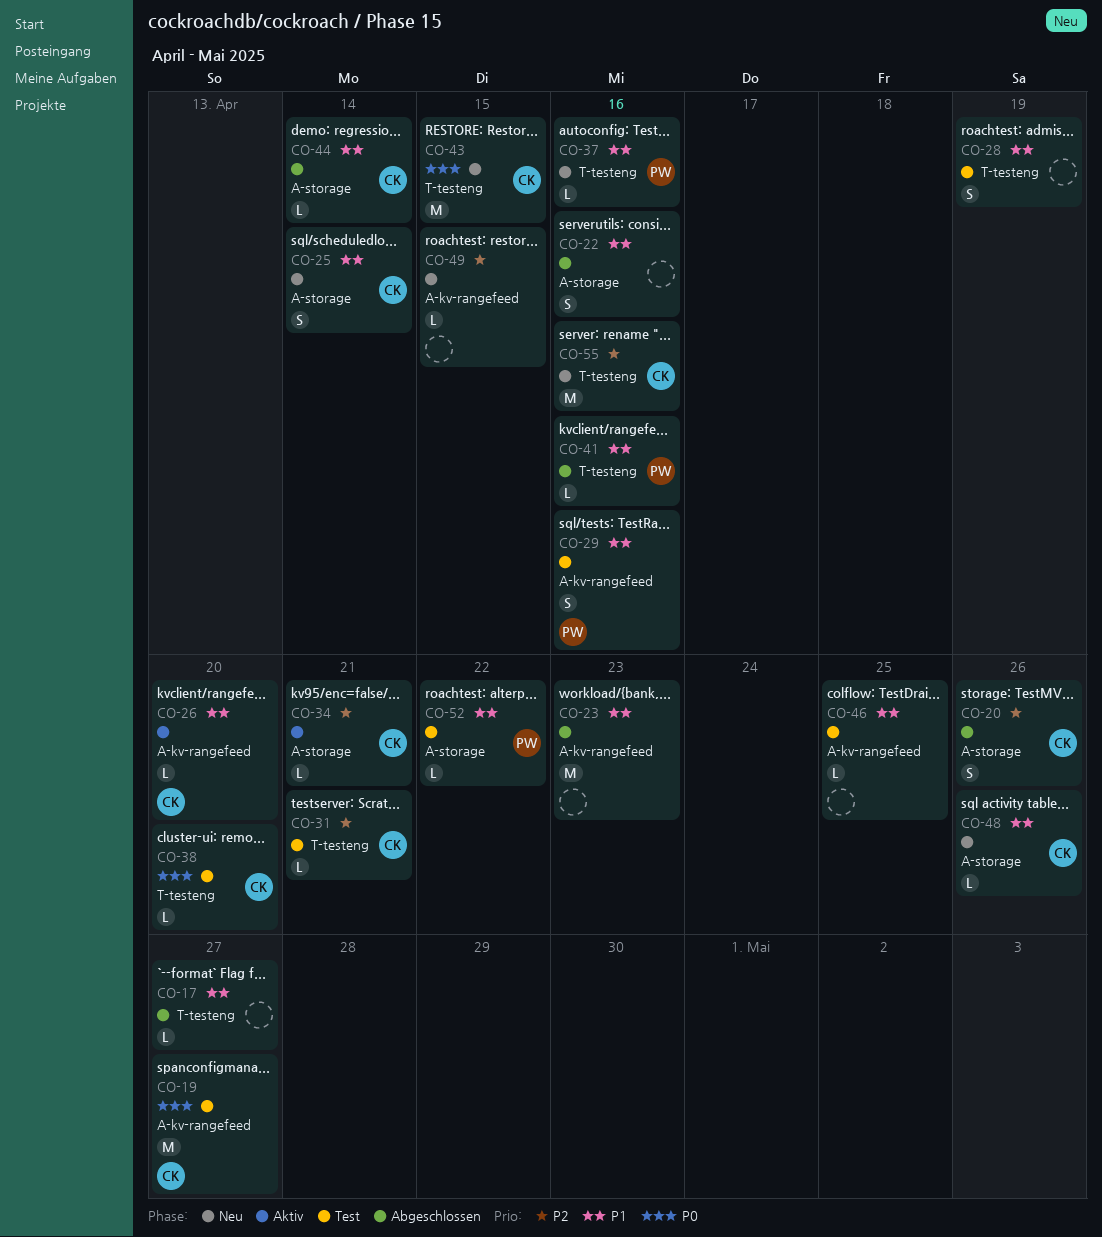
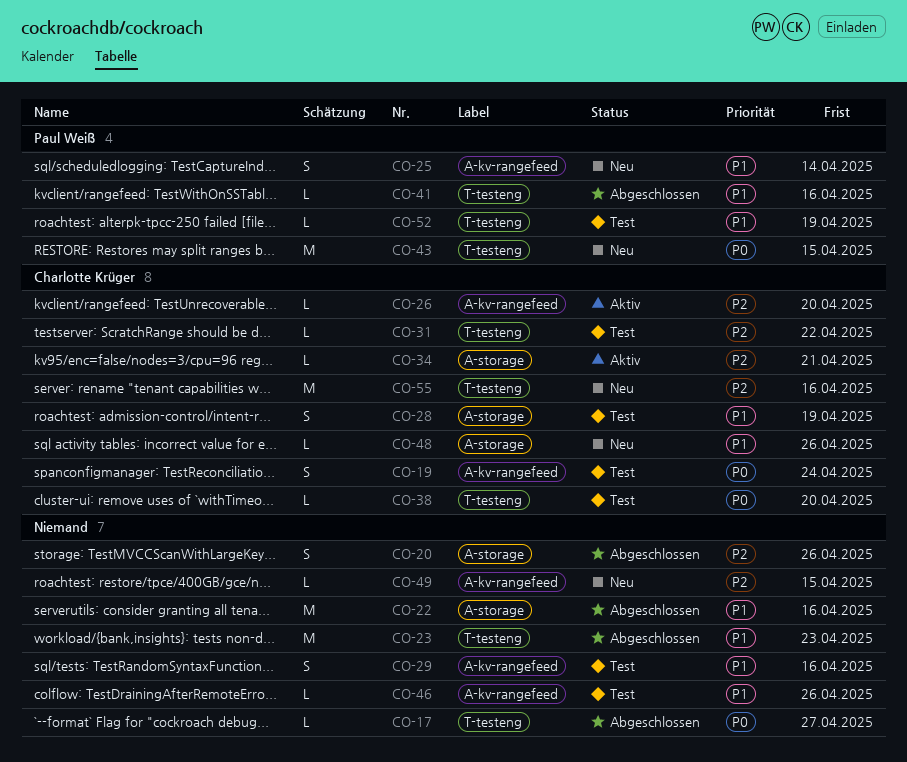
CO-17, priority: P1 -> P0
CO-19, estimate: M -> S
CO-19, due: Apr 27 -> Apr 24
CO-20, owner: Charlotte Krüger -> none
CO-22, estimate: S -> M
CO-23, label: A-kv-rangefeed -> T-testeng
CO-25, owner: Charlotte Krüger -> Paul Weiß
CO-25, label: A-storage -> A-kv-rangefeed
CO-26, priority: P1 -> P2
CO-28, owner: none -> Charlotte Krüger
CO-28, label: T-testeng -> A-storage
CO-29, owner: Paul Weiß -> none
CO-31, due: Apr 21 -> Apr 22
CO-37: present -> none
CO-43, owner: Charlotte Krüger -> Paul Weiß
CO-44: present -> none
CO-46, due: Apr 25 -> Apr 26
CO-52, label: A-storage -> T-testeng
CO-52, due: Apr 22 -> Apr 19

